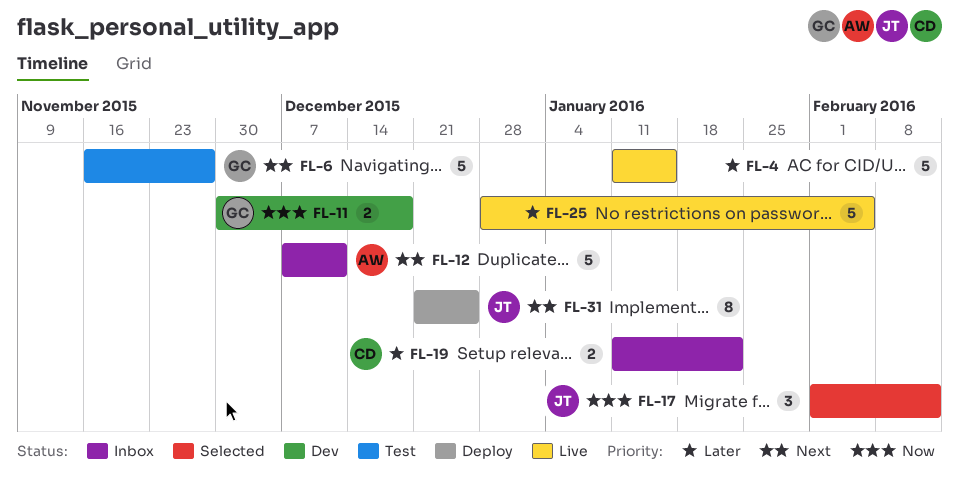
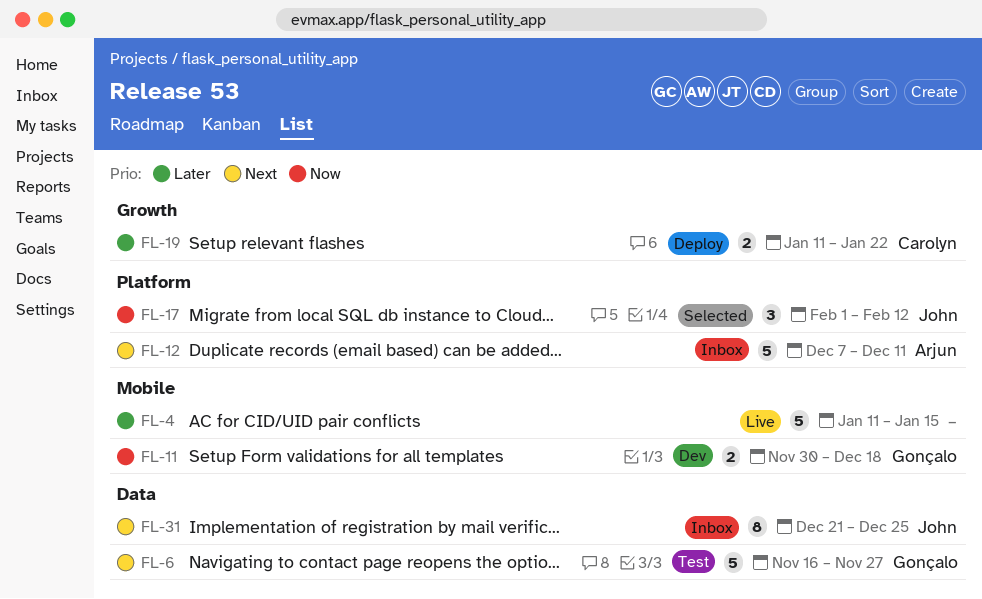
FL-19, status: Inbox -> Deploy
FL-25: present -> none
FL-31, status: Deploy -> Inbox

